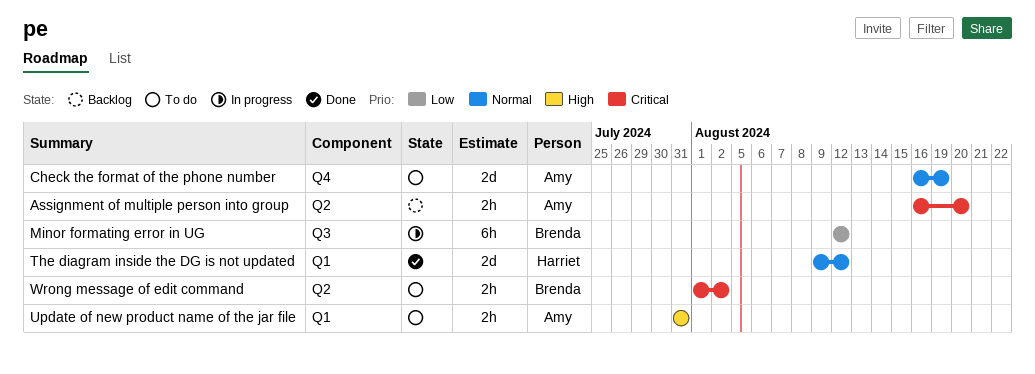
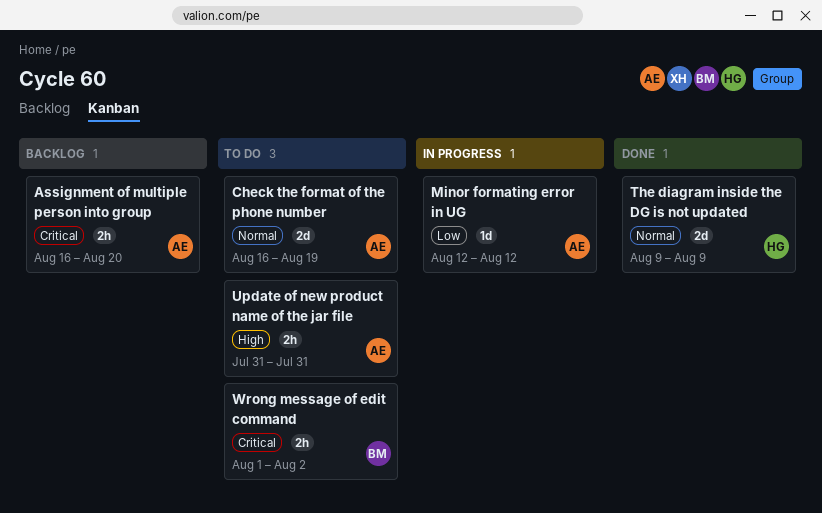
Minor formating error in UG, owner: Brenda -> Amy
Minor formating error in UG, estimate: 6h -> 1d
The diagram inside the DG is not updated, due: Aug 12 -> Aug 9

